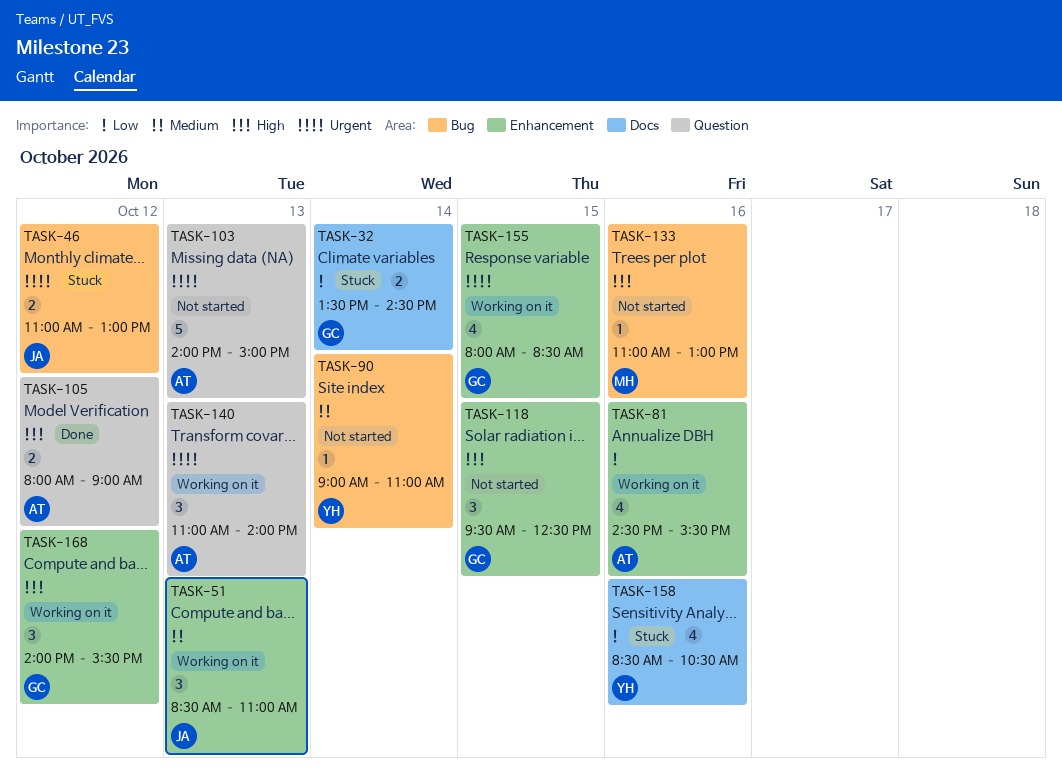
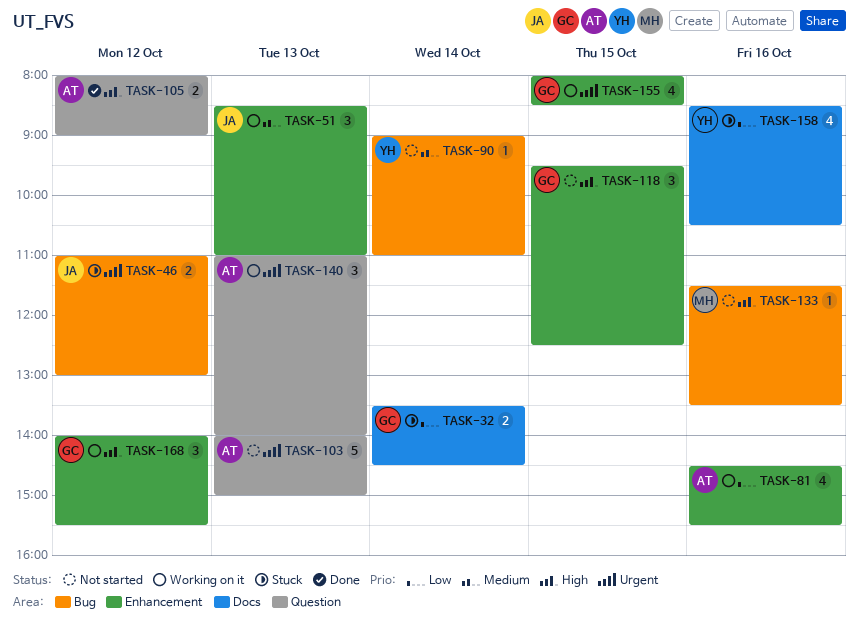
TASK-133, begins: 11:00 -> 11:30
TASK-133, ends: 13:00 -> 13:30

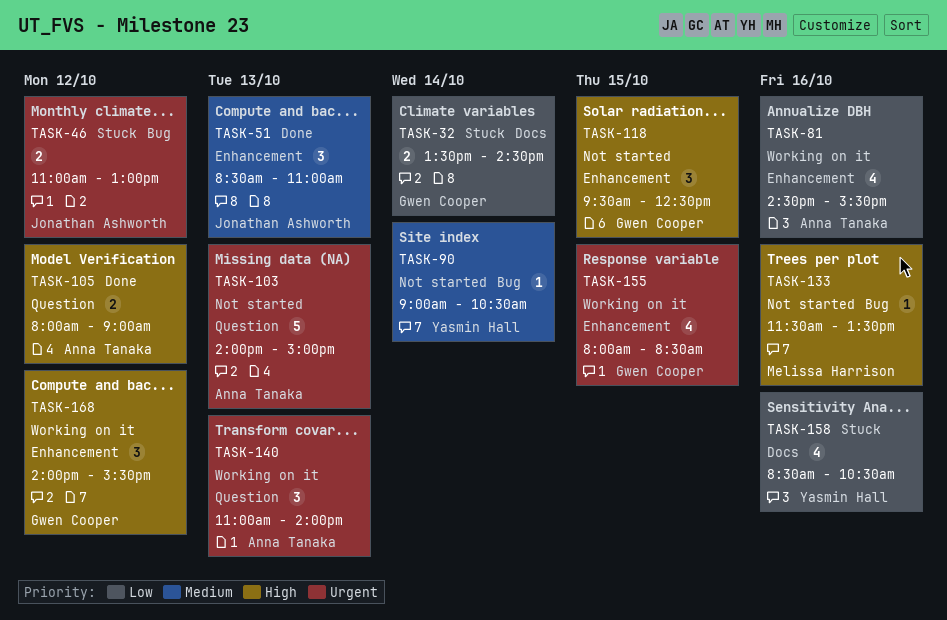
TASK-51, status: Working on it -> Done
TASK-90, ends: 11:00 -> 10:30

